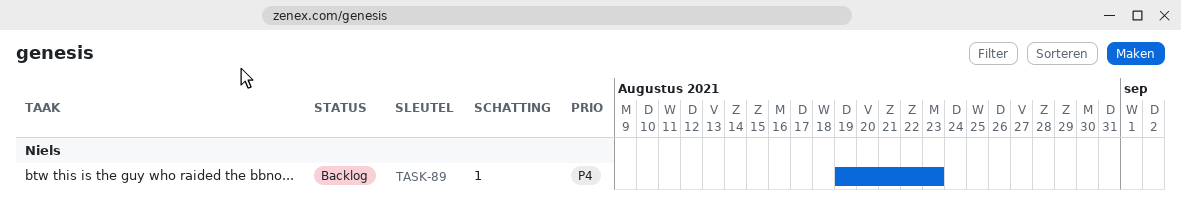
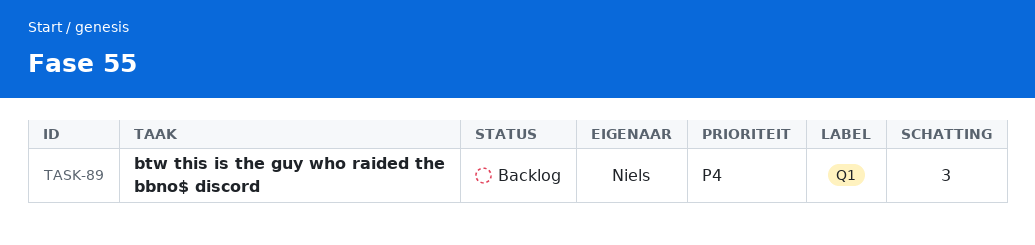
TASK-89, estimate: 1 -> 3

